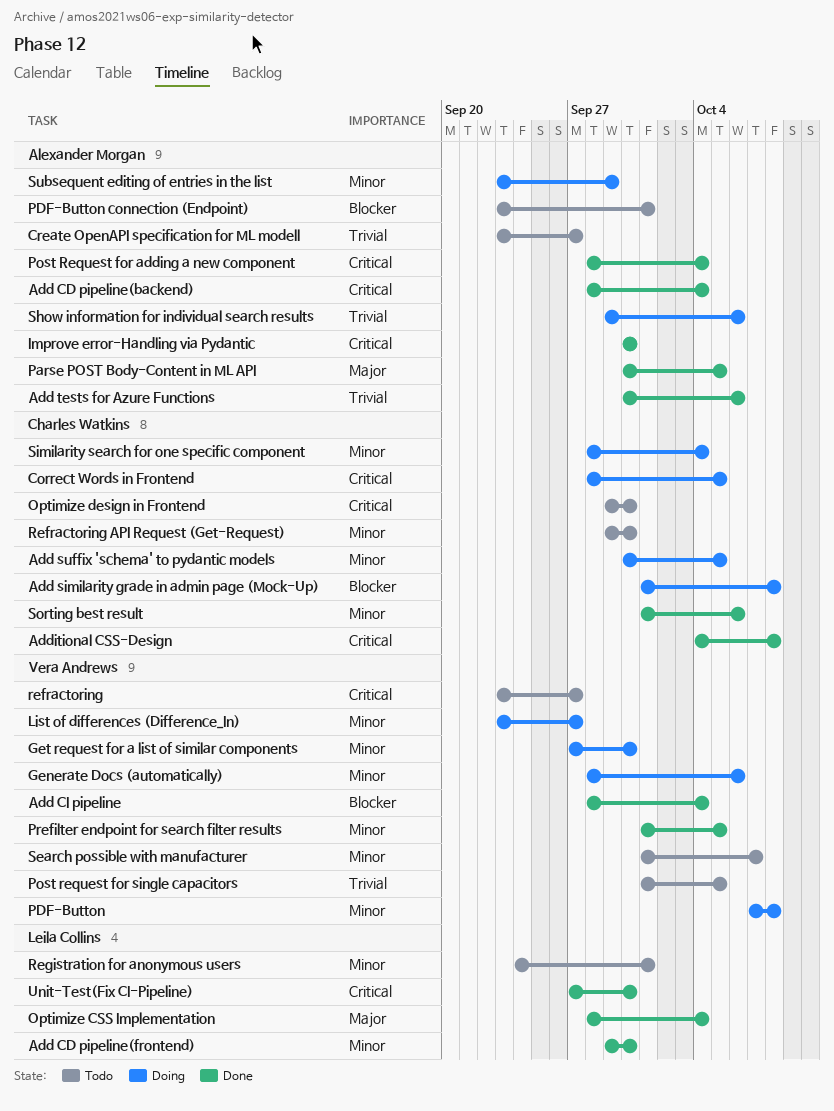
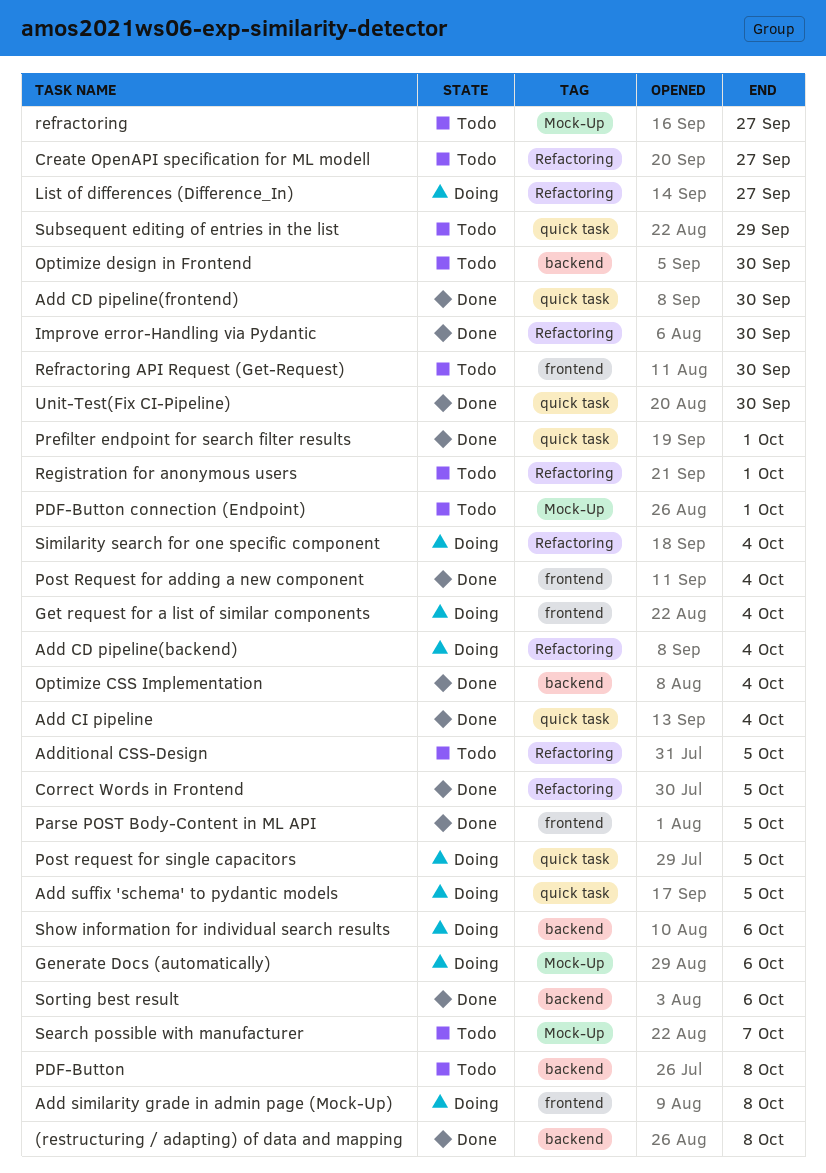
(restructuring / adapting) of data and mapping: none -> present
Add CD pipeline(backend), status: Done -> Doing
Add tests for Azure Functions: present -> none
Additional CSS-Design, status: Done -> Todo
Additional CSS-Design, due: Oct 8 -> Oct 5
Correct Words in Frontend, status: Doing -> Done
Get request for a list of similar components, due: Sep 30 -> Oct 4
PDF-Button, status: Doing -> Todo
Post request for single capacitors, status: Todo -> Doing
Prefilter endpoint for search filter results, due: Oct 5 -> Oct 1
Subsequent editing of entries in the list, status: Doing -> Todo

